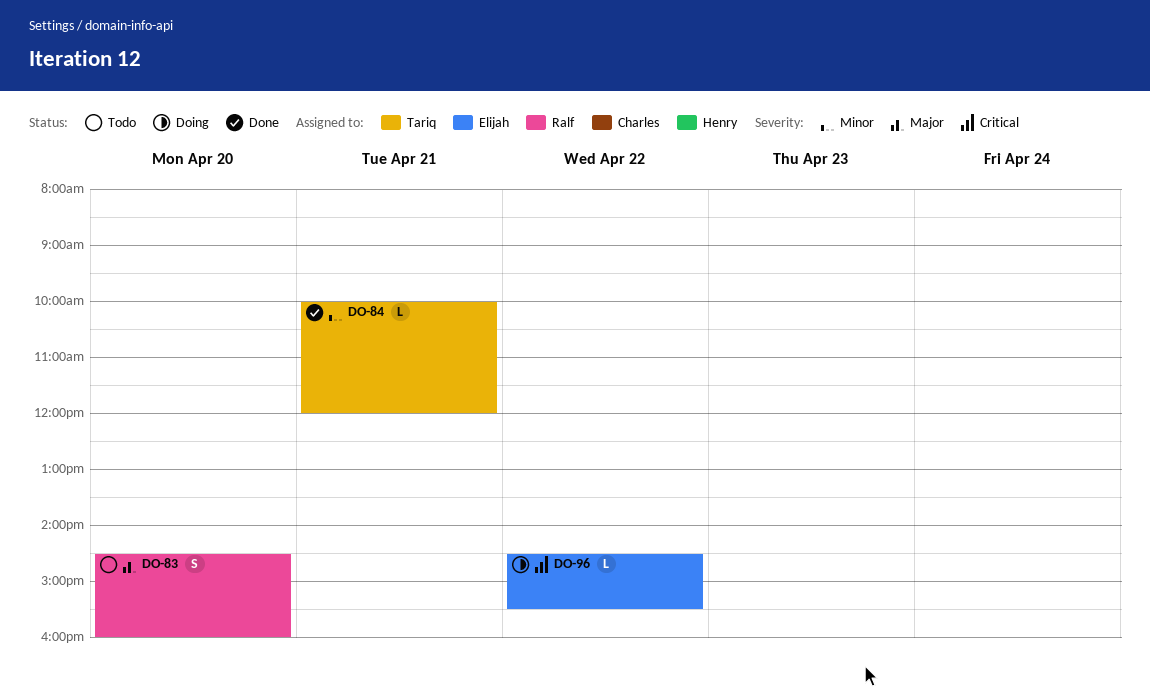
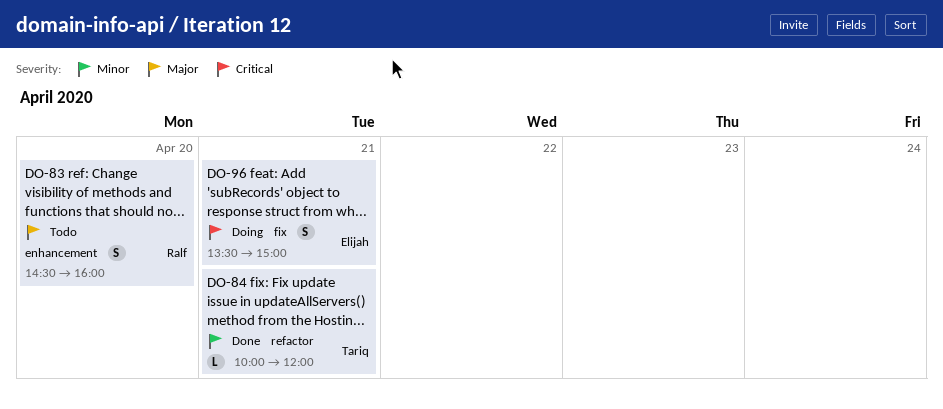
DO-96, estimate: L -> S
DO-96, day: Apr 22 -> Apr 21
DO-96, begins: 14:30 -> 13:30
DO-96, ends: 15:30 -> 15:00

